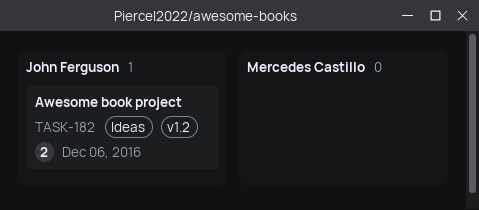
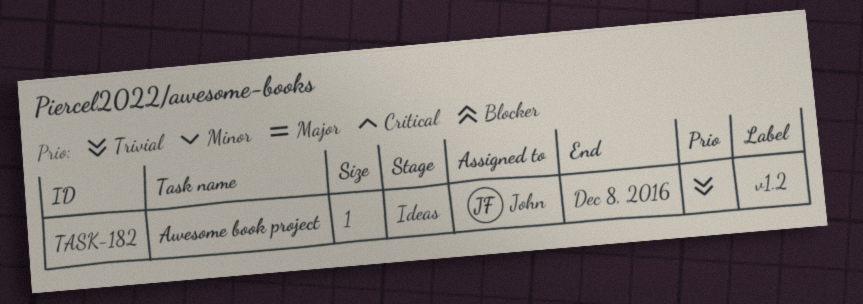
TASK-182, estimate: 2 -> 1
TASK-182, due: Dec 6 -> Dec 8

